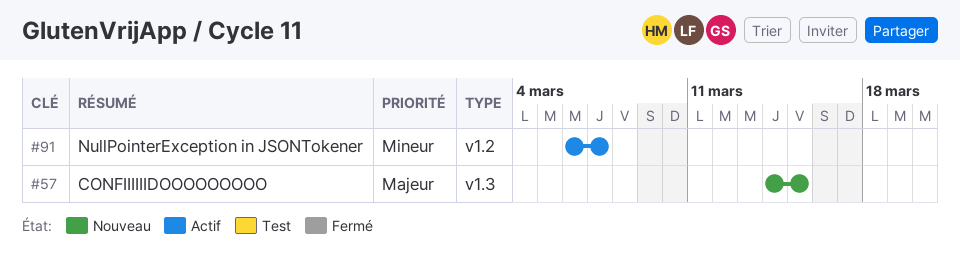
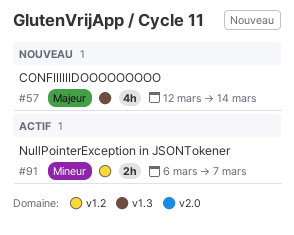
#57, start: Mar 14 -> Mar 12
#57, due: Mar 15 -> Mar 14

